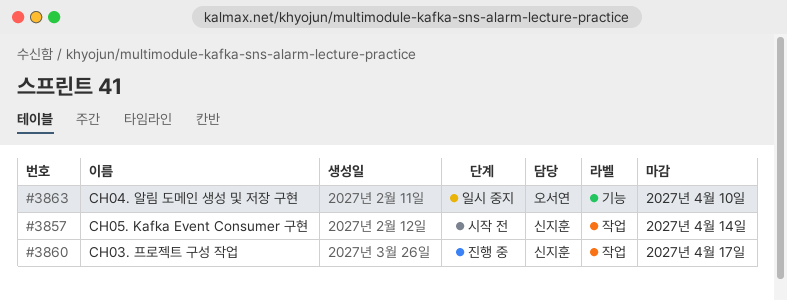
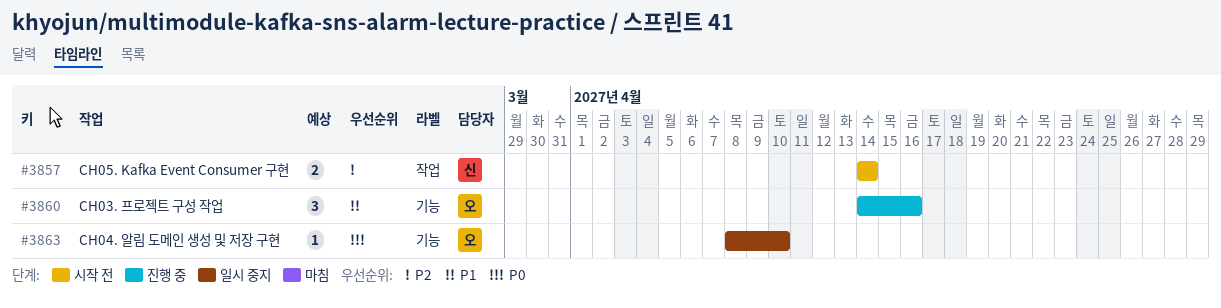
#3860, owner: 신지훈 -> 오서연
#3860, label: 작업 -> 기능
#3860, due: Apr 17 -> Apr 16

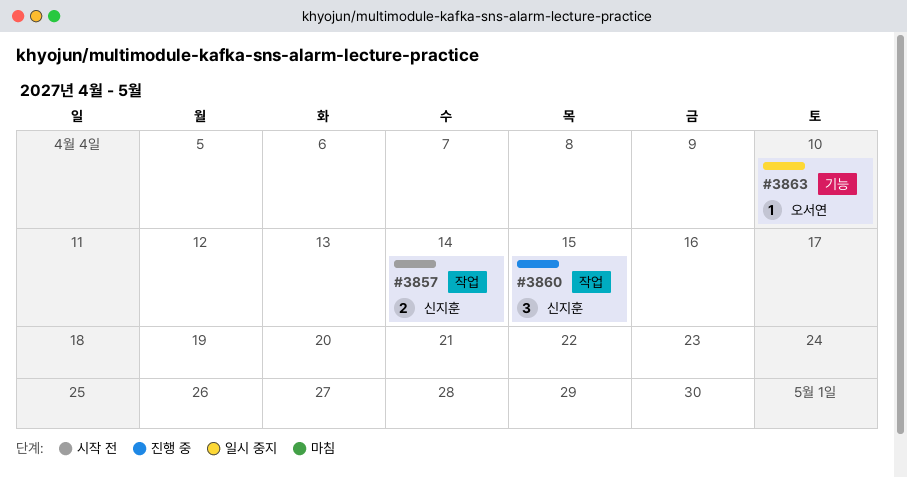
#3860, owner: 오서연 -> 신지훈
#3860, label: 기능 -> 작업
#3860, due: Apr 16 -> Apr 15

